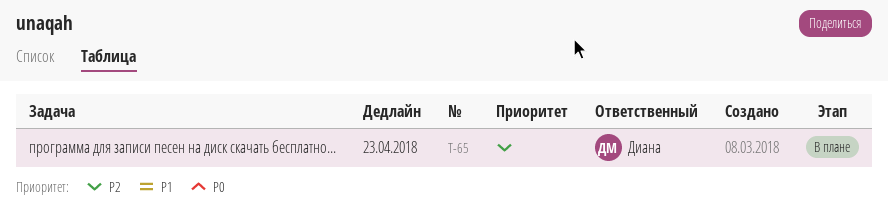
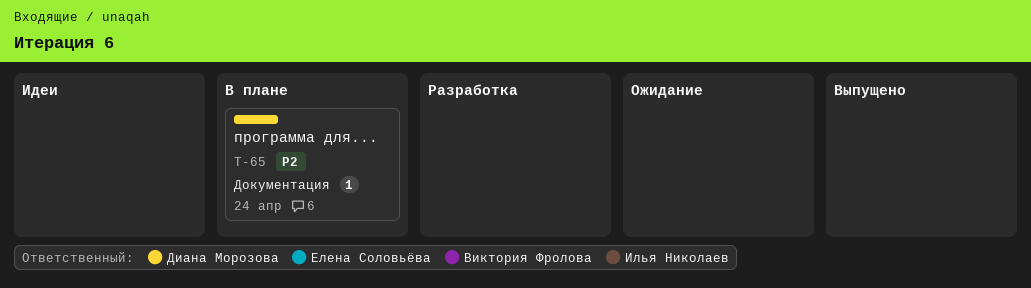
T-65, due: Apr 23 -> Apr 24

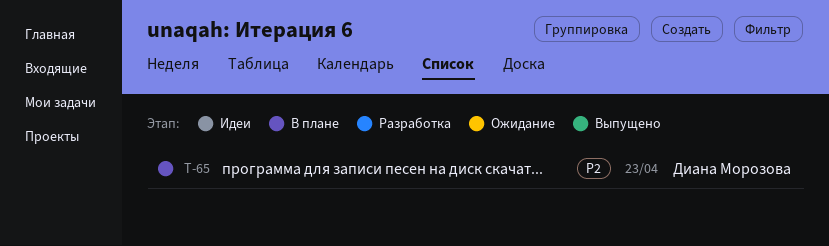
T-65, due: Apr 24 -> Apr 23

